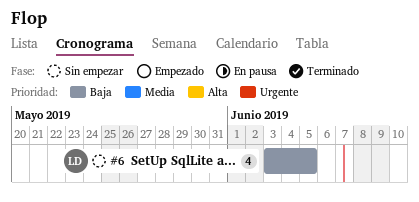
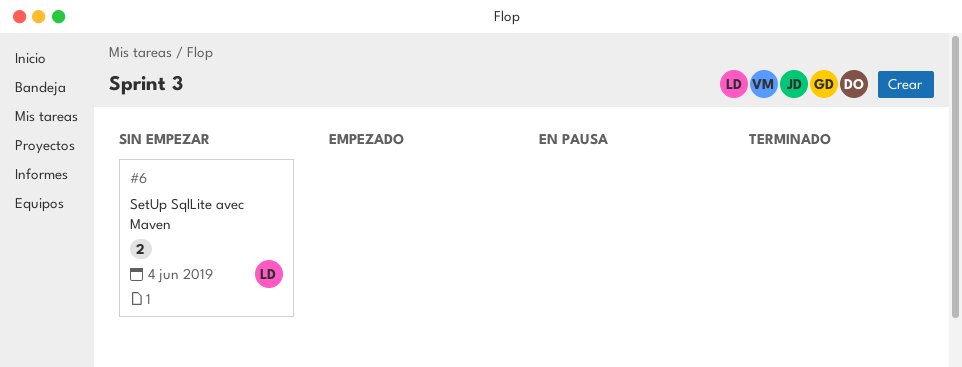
#6, estimate: 4 -> 2
#6, due: Jun 5 -> Jun 4

